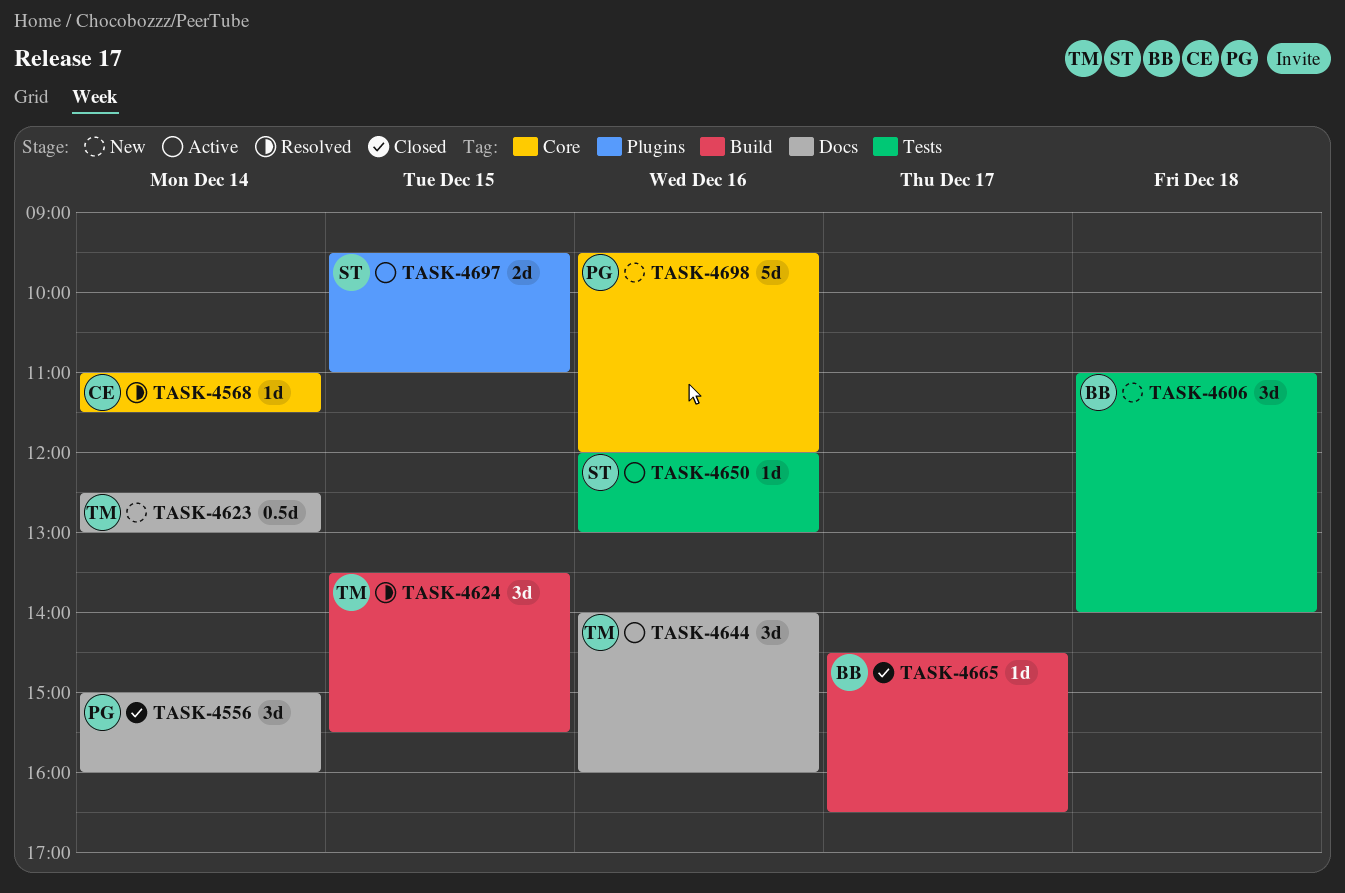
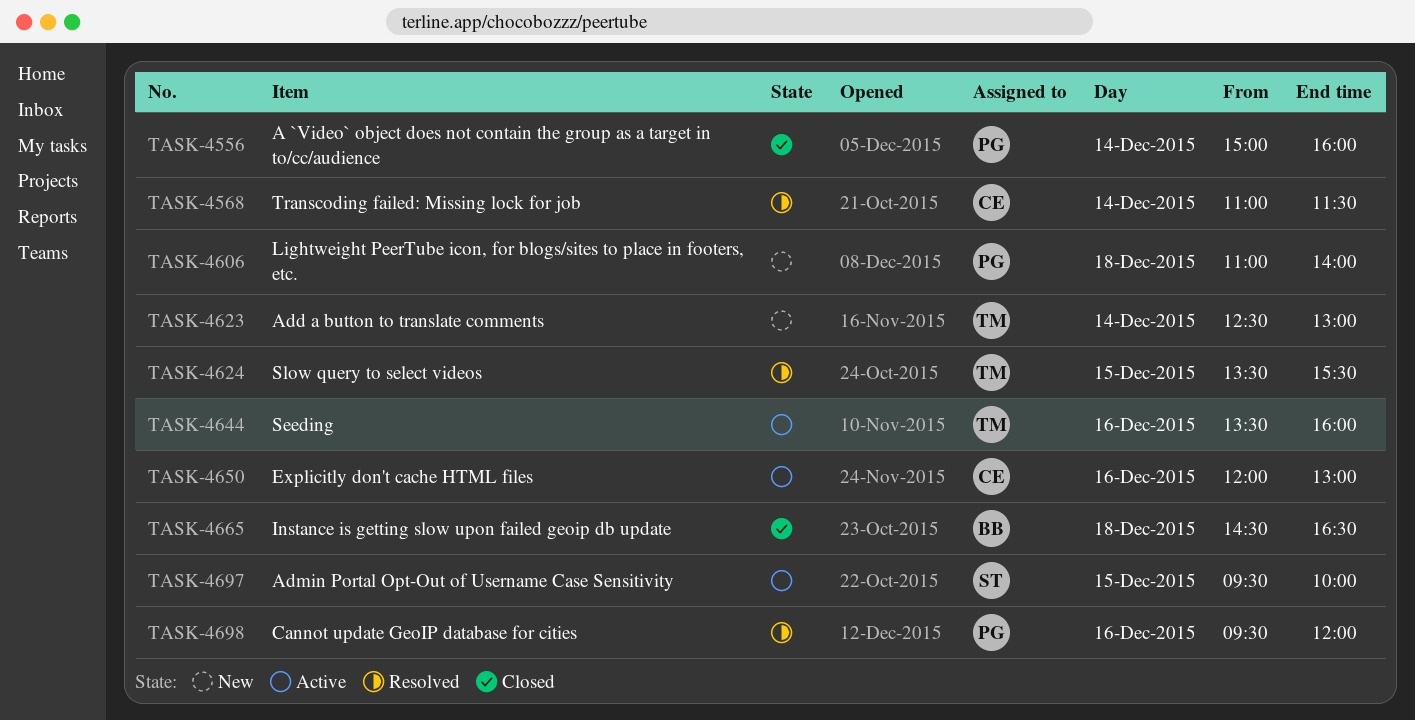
TASK-4606, owner: BB -> PG
TASK-4644, begins: 14:00 -> 13:30
TASK-4650, owner: ST -> CE
TASK-4665, day: Dec 17 -> Dec 18
TASK-4697, ends: 11:00 -> 10:00
TASK-4698, status: New -> Resolved

